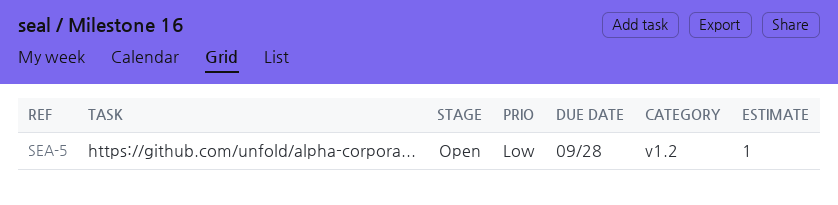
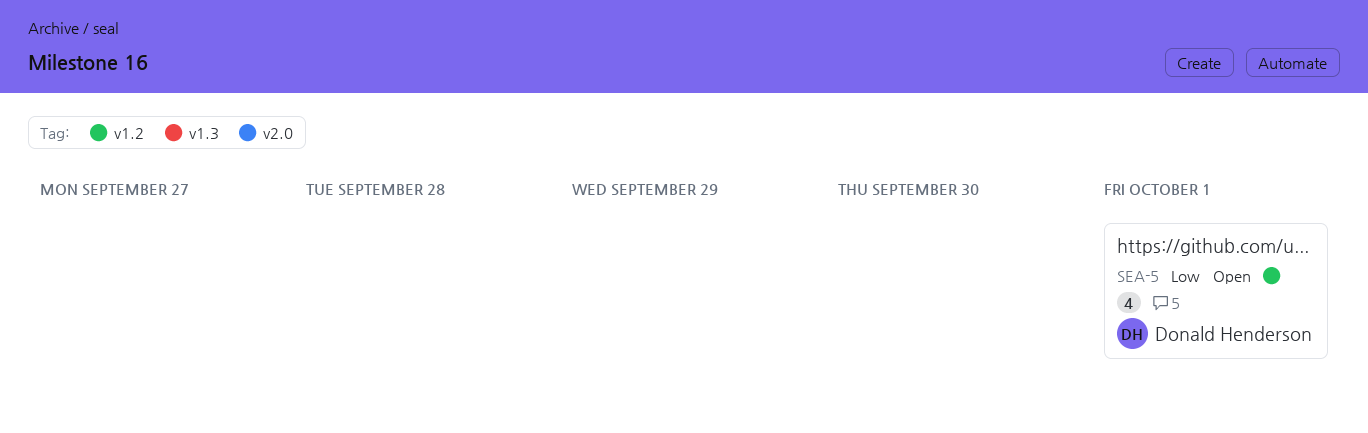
SEA-5, estimate: 1 -> 4
SEA-5, due: Sep 28 -> Oct 1

